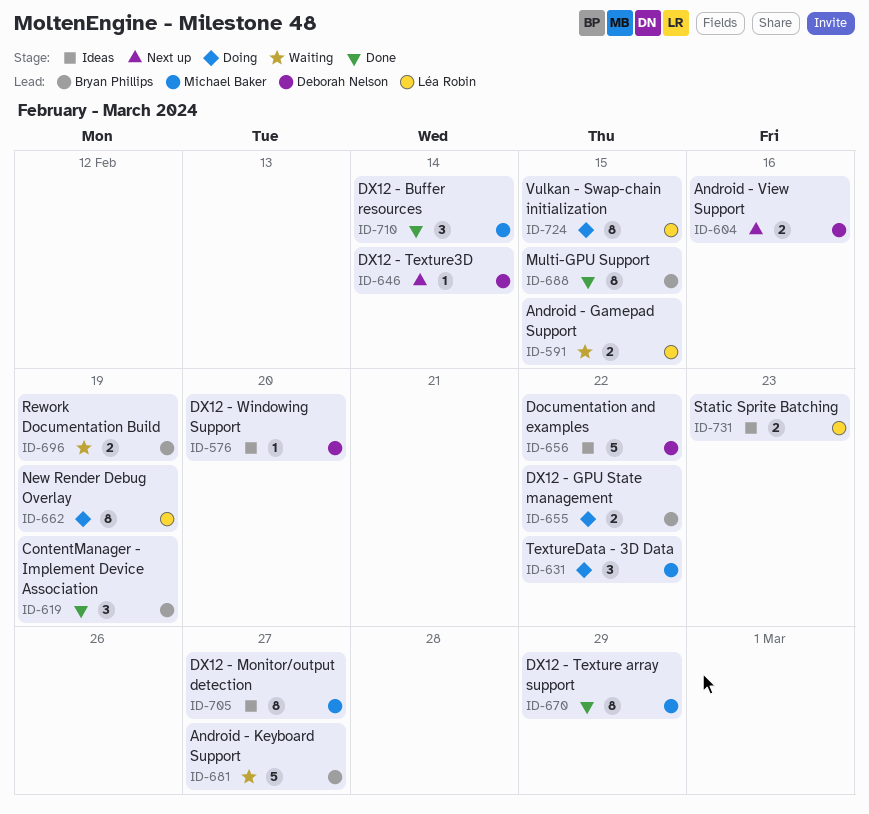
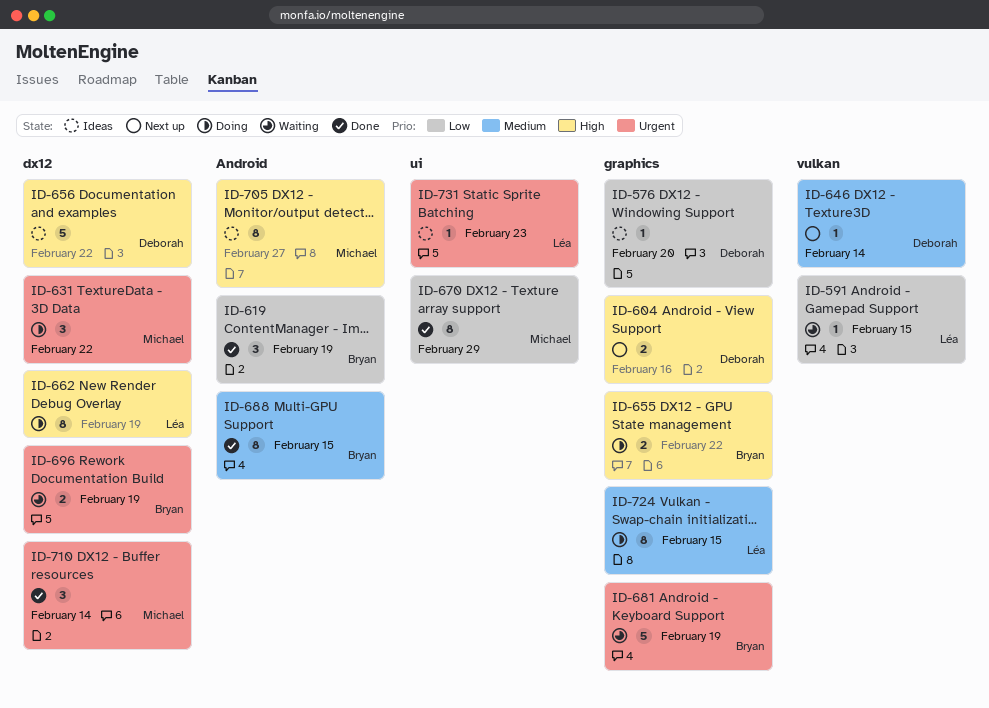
ID-591, estimate: 2 -> 1
ID-681, due: Feb 27 -> Feb 19
ID-731, estimate: 2 -> 1

